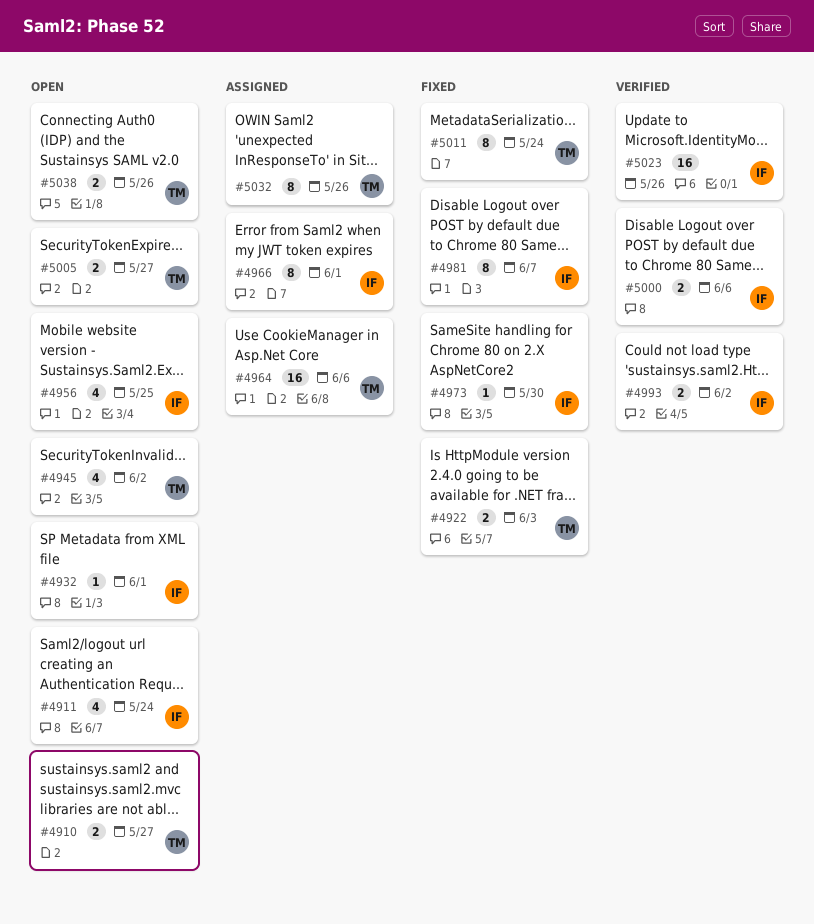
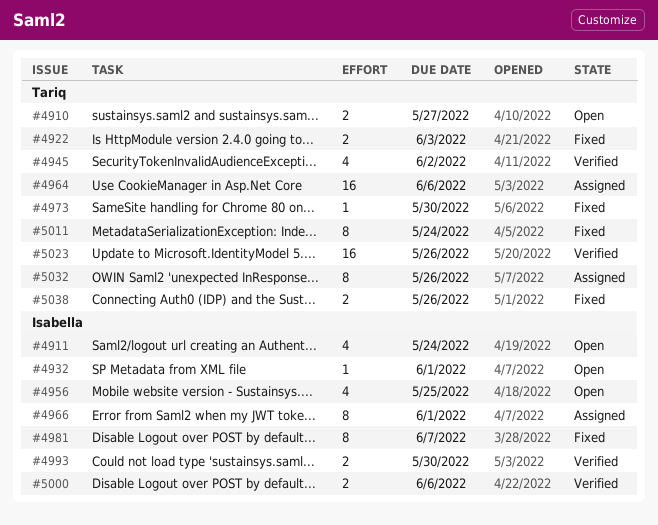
#4945, status: Open -> Verified
#4973, owner: Isabella -> Tariq
#4993, due: Jun 2 -> May 30
#5005: present -> none
#5023, owner: Isabella -> Tariq
#5038, status: Open -> Fixed

